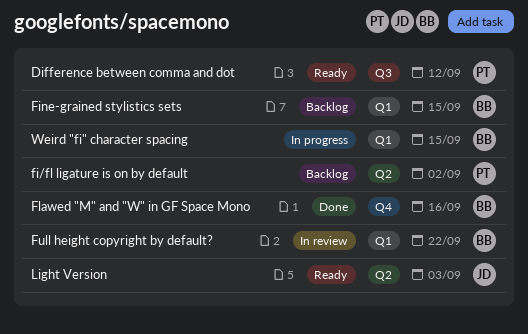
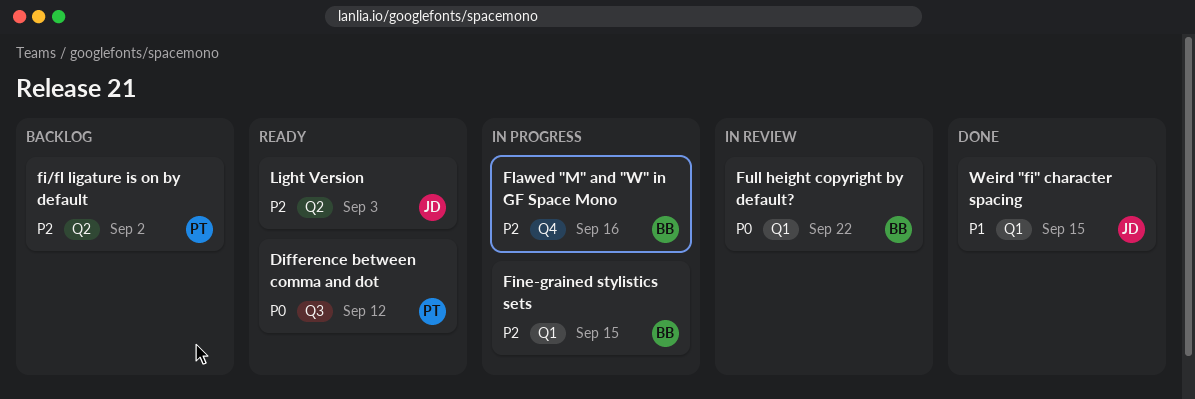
Fine-grained stylistics sets, status: Backlog -> In progress
Flawed "M" and "W" in GF Space Mono, status: Done -> In progress
Weird "fi" character spacing, status: In progress -> Done
Weird "fi" character spacing, owner: BB -> JD

